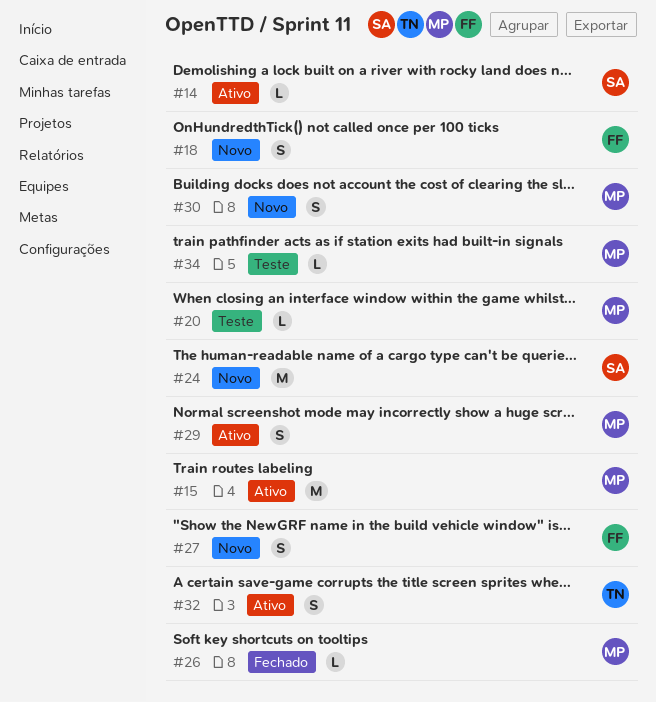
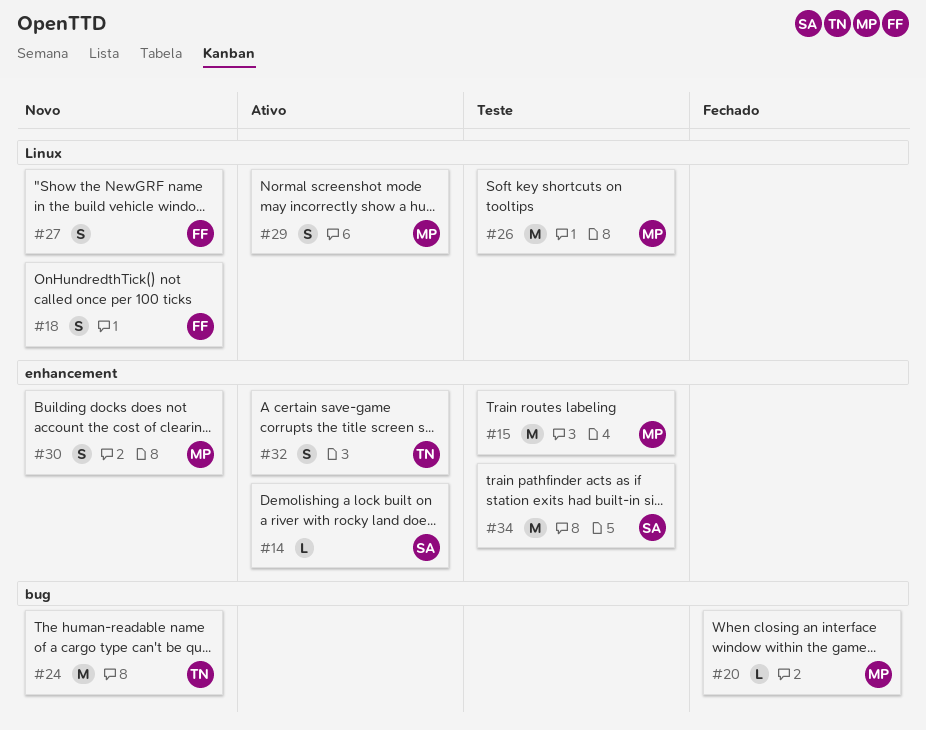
#15, status: Ativo -> Teste
#20, status: Teste -> Fechado
#24, owner: SA -> TN
#26, status: Fechado -> Teste
#26, estimate: L -> M
#34, owner: MP -> SA
#34, estimate: L -> M

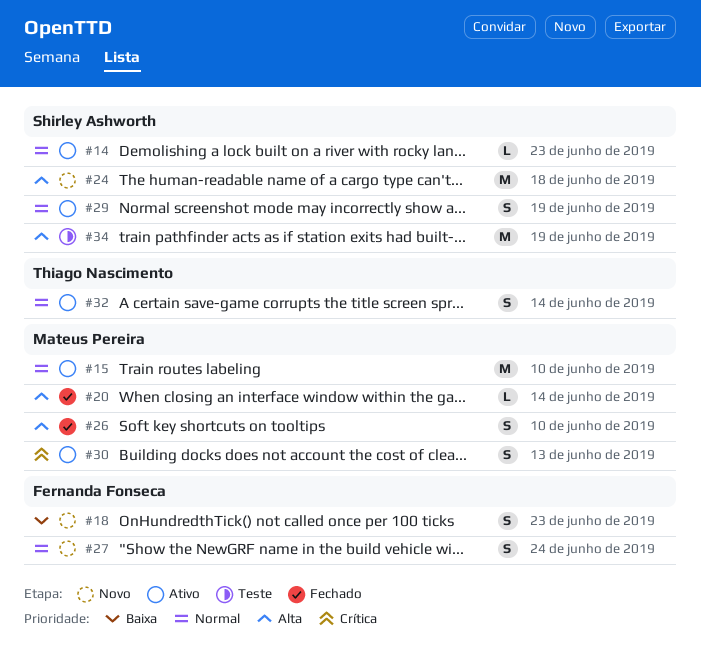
#15, status: Teste -> Ativo
#24, owner: Thiago Nascimento -> Shirley Ashworth
#26, status: Teste -> Fechado
#26, estimate: M -> S
#29, owner: Mateus Pereira -> Shirley Ashworth
#30, status: Novo -> Ativo

